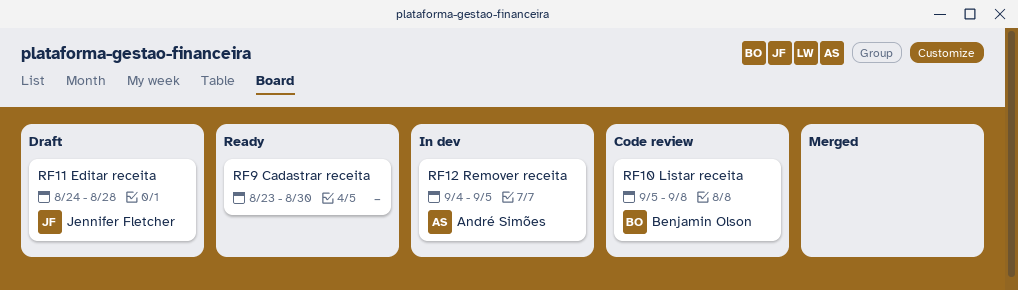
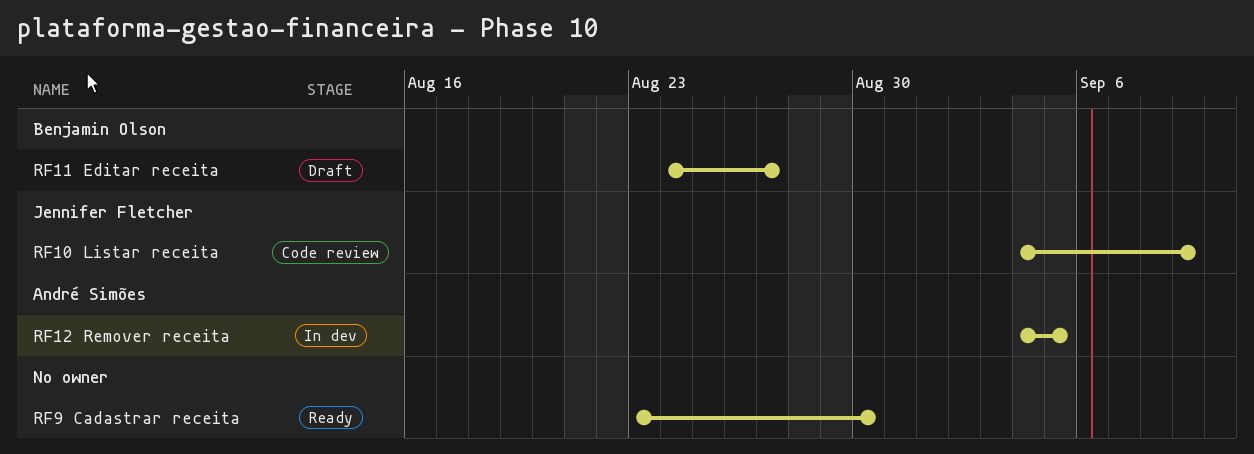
RF10 Listar receita, owner: Benjamin Olson -> Jennifer Fletcher
RF10 Listar receita, start: Sep 5 -> Sep 4
RF10 Listar receita, due: Sep 8 -> Sep 9
RF11 Editar receita, owner: Jennifer Fletcher -> Benjamin Olson
RF11 Editar receita, due: Aug 28 -> Aug 27

